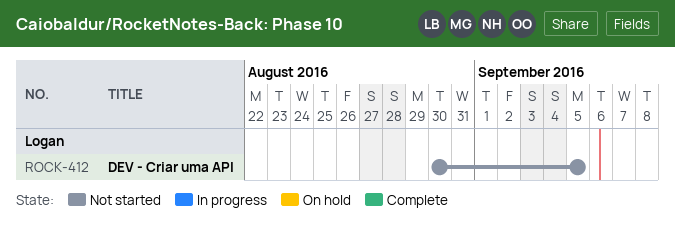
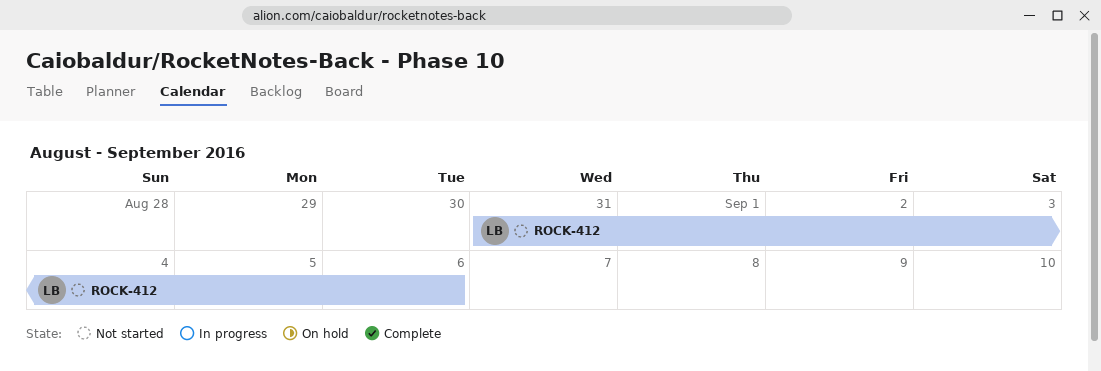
ROCK-412, start: Aug 30 -> Aug 31
ROCK-412, due: Sep 5 -> Sep 6

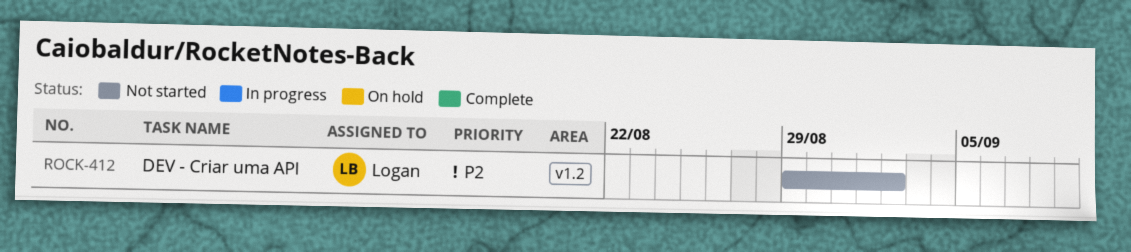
ROCK-412, start: Aug 31 -> Aug 29
ROCK-412, due: Sep 6 -> Sep 2

